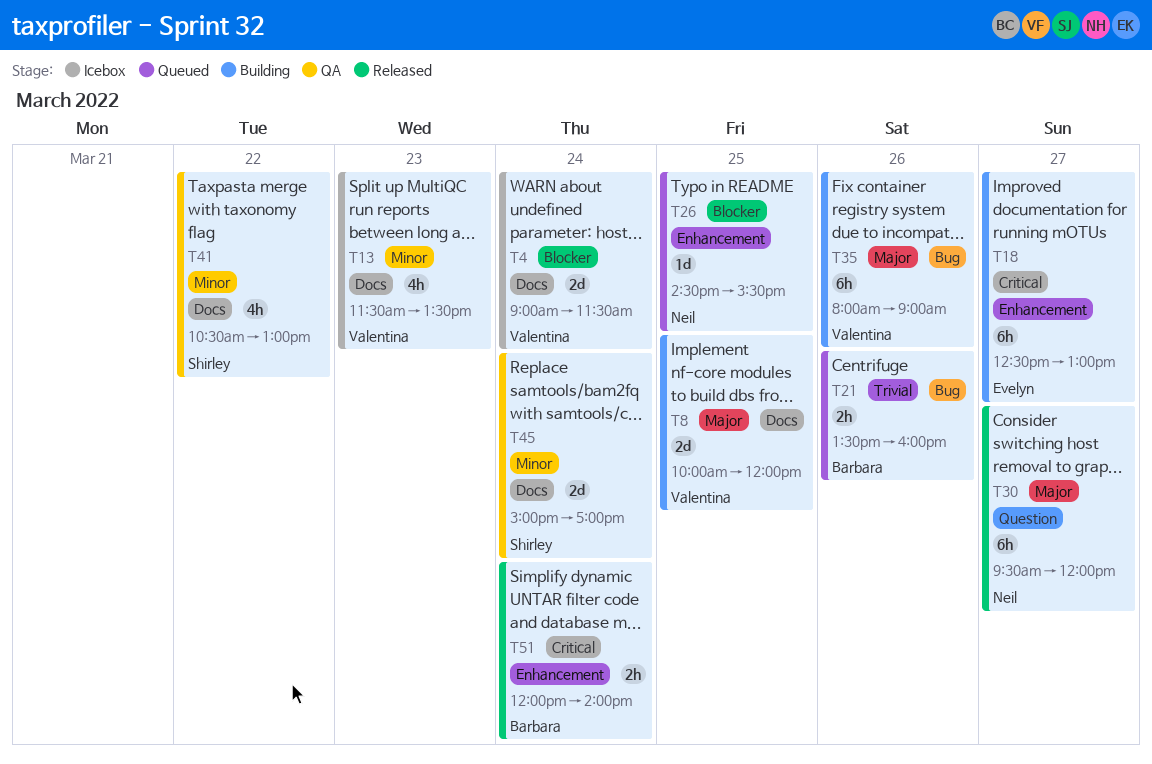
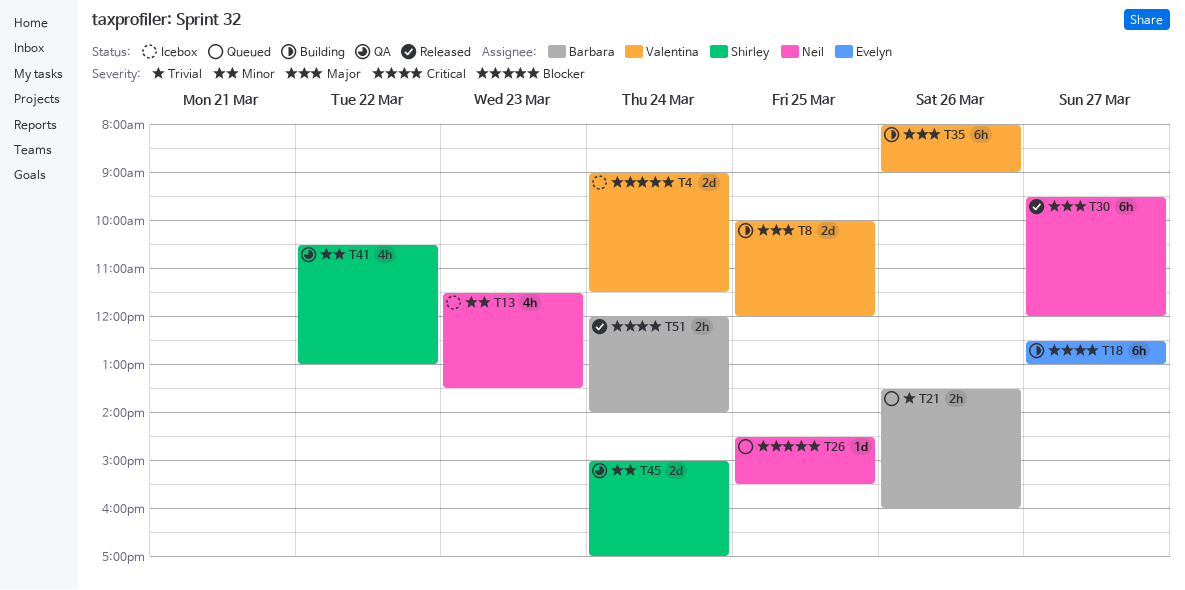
T13, owner: Valentina -> Neil

